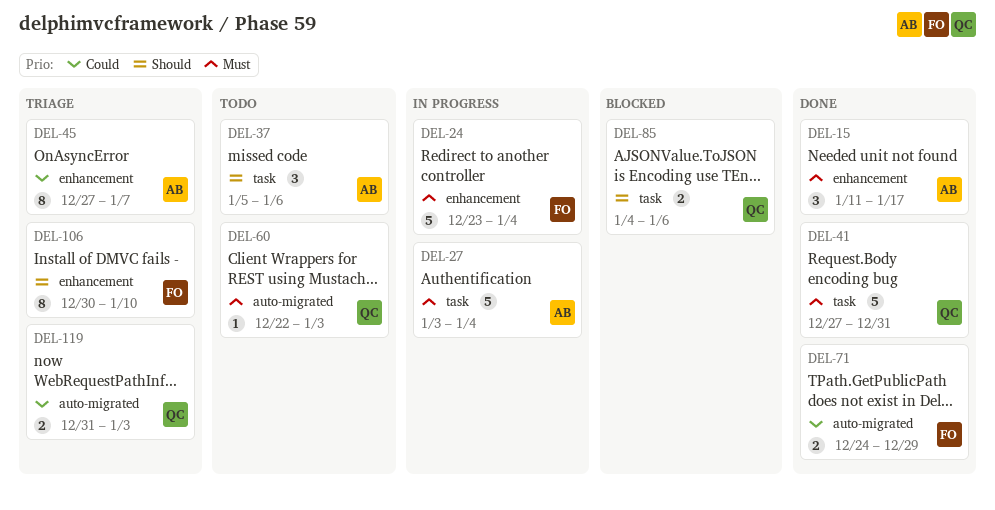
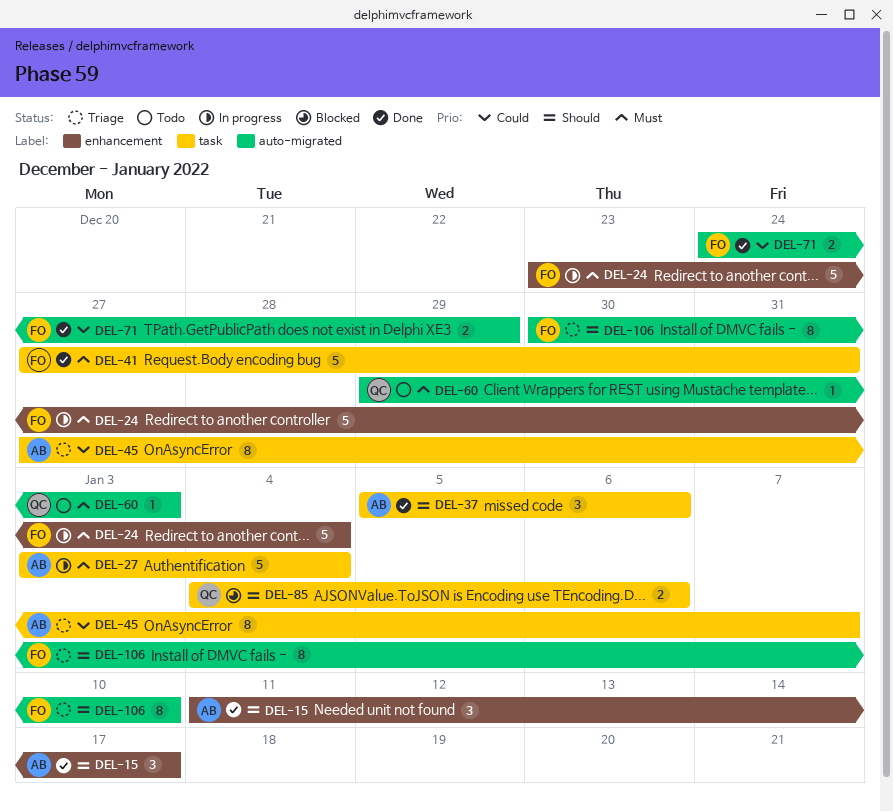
DEL-15, priority: Must -> Should
DEL-37, status: Todo -> Done
DEL-41, owner: QC -> FO
DEL-45, label: enhancement -> task
DEL-60, start: Dec 22 -> Dec 29
DEL-106, label: enhancement -> auto-migrated
DEL-119: present -> none

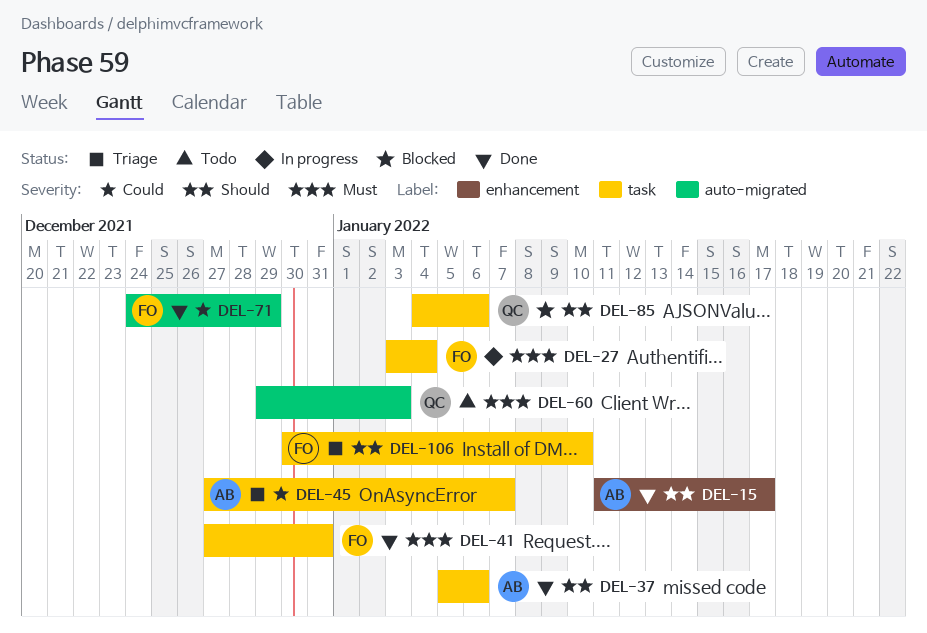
DEL-24: present -> none
DEL-27, owner: AB -> FO
DEL-106, label: auto-migrated -> task

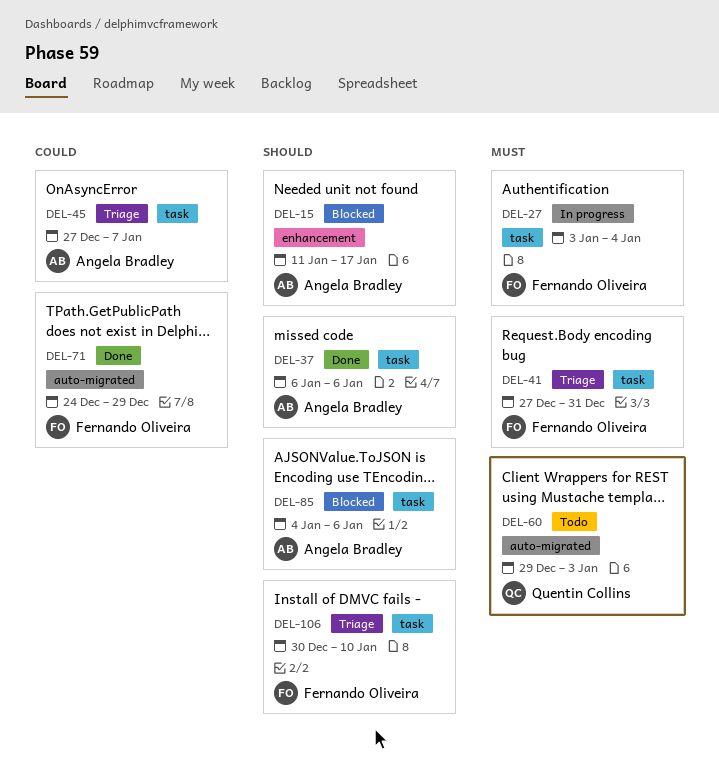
DEL-15, status: Done -> Blocked
DEL-37, start: Jan 5 -> Jan 6
DEL-41, status: Done -> Triage
DEL-85, owner: Quentin Collins -> Angela Bradley

